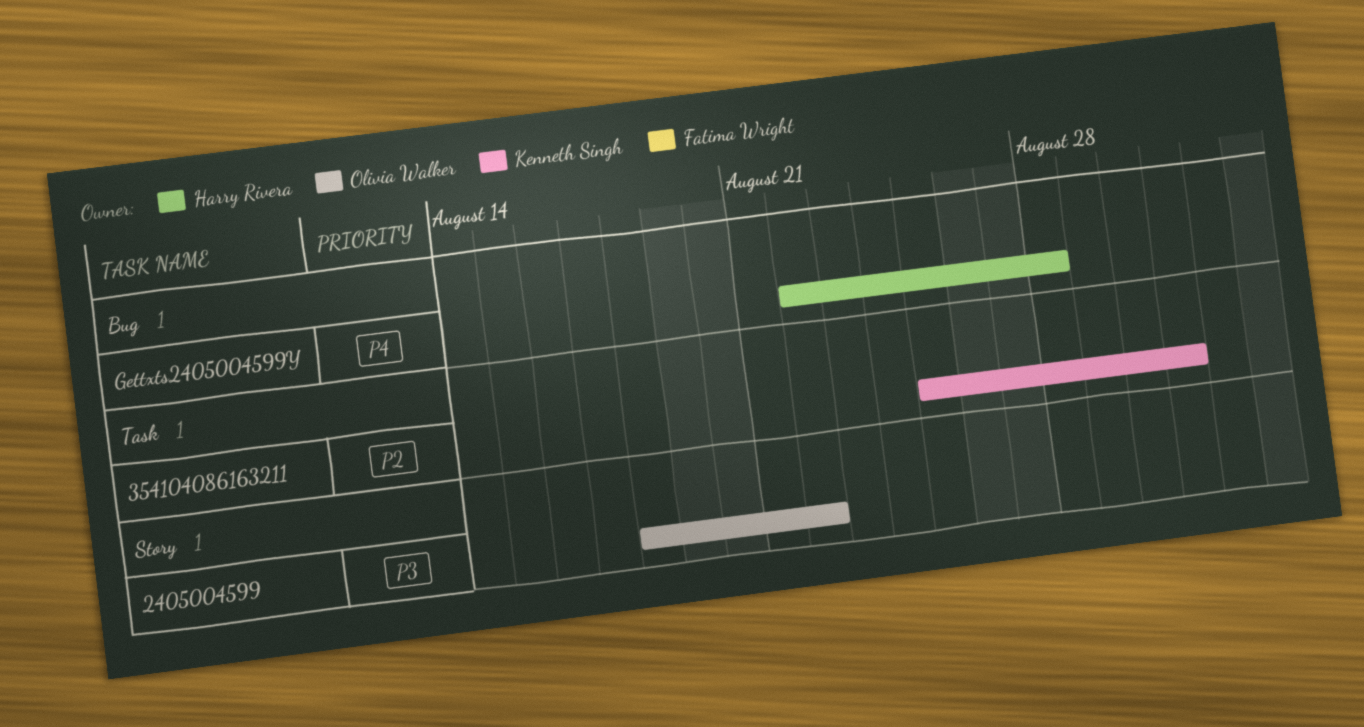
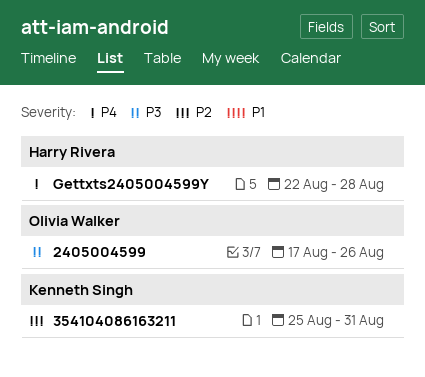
2405004599, start: Aug 18 -> Aug 17
2405004599, due: Aug 22 -> Aug 26

